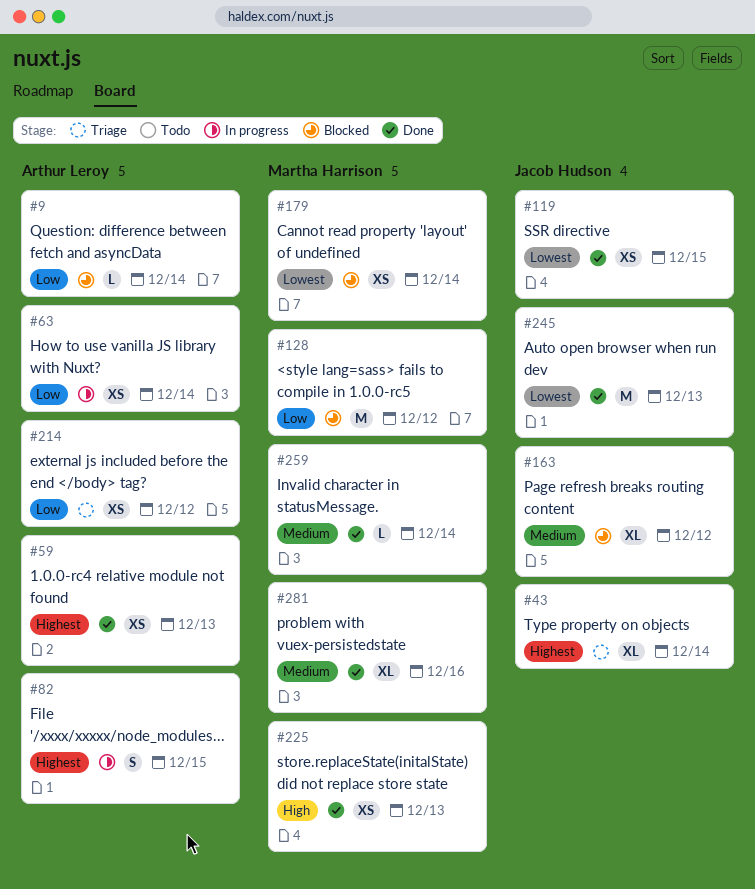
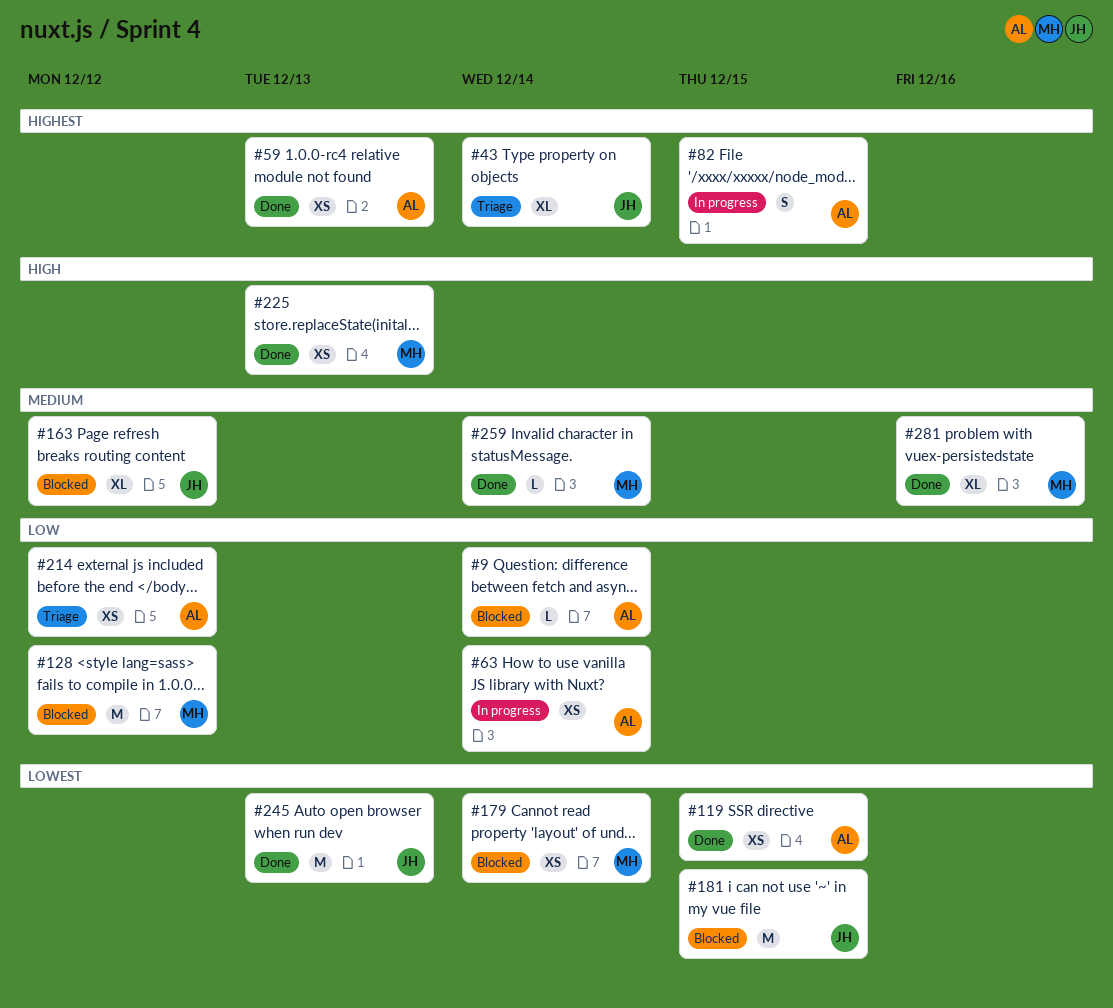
#119, owner: Jacob Hudson -> Arthur Leroy
#181: none -> present

